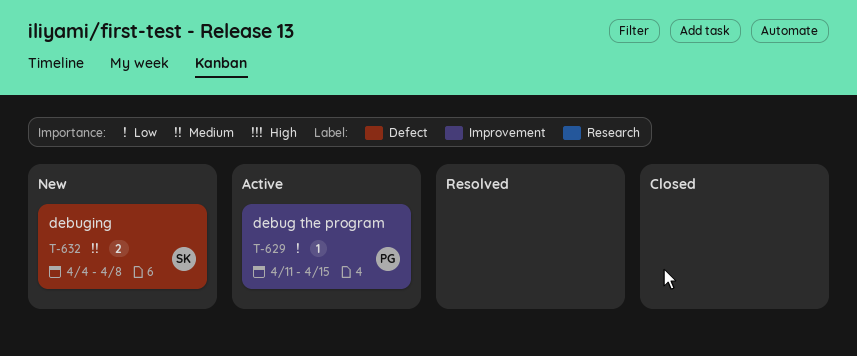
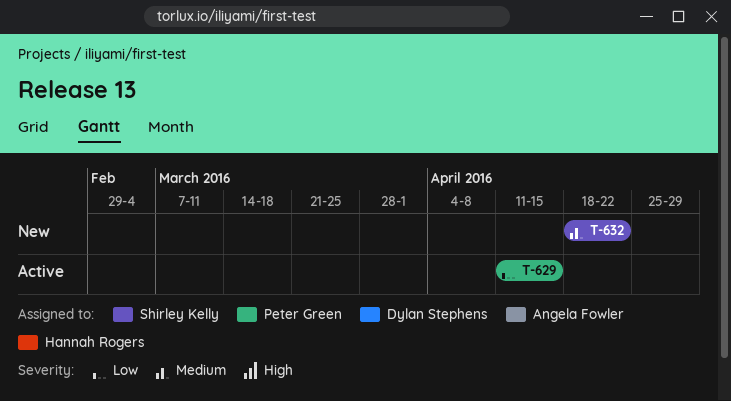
T-632, start: Apr 4 -> Apr 18
T-632, due: Apr 8 -> Apr 22

